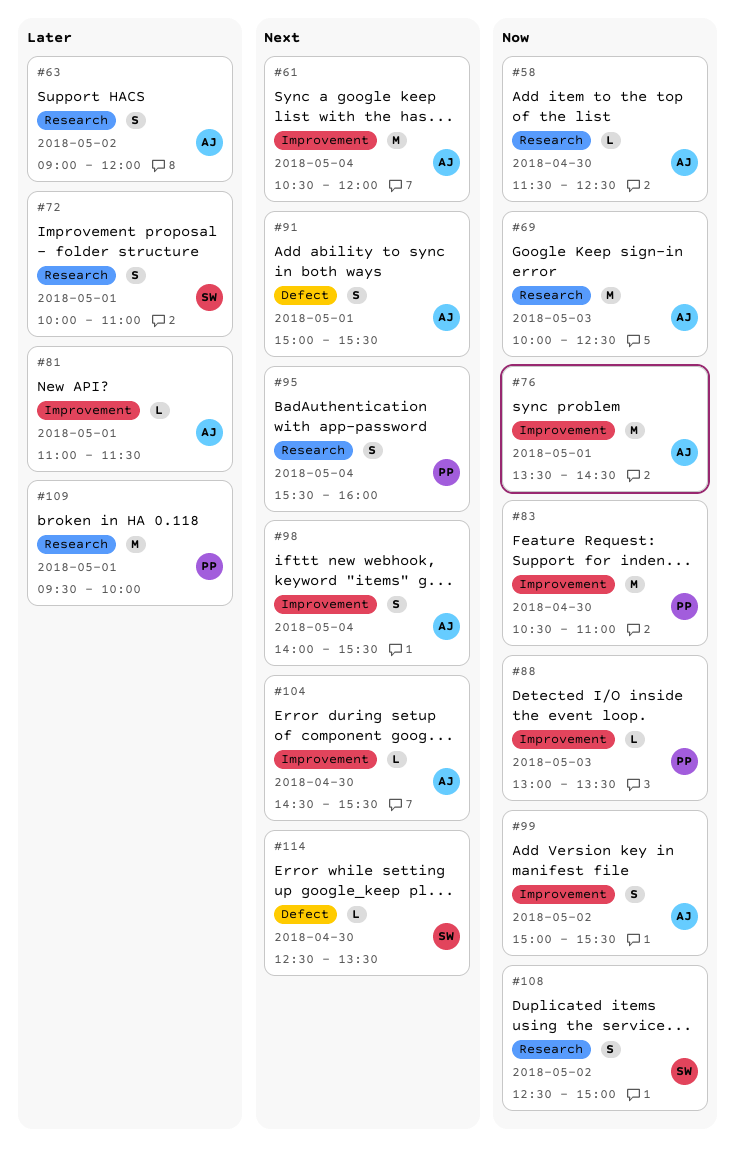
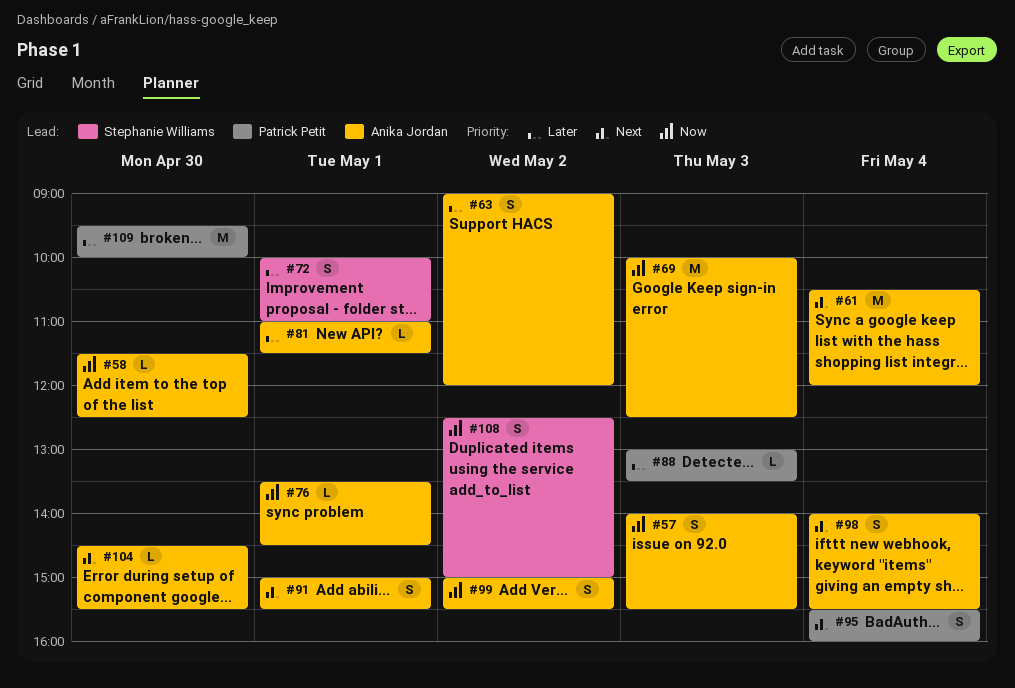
#57: none -> present
#76, estimate: M -> L
#83: present -> none
#88, priority: Now -> Later
#109, day: May 1 -> Apr 30
#114: present -> none

